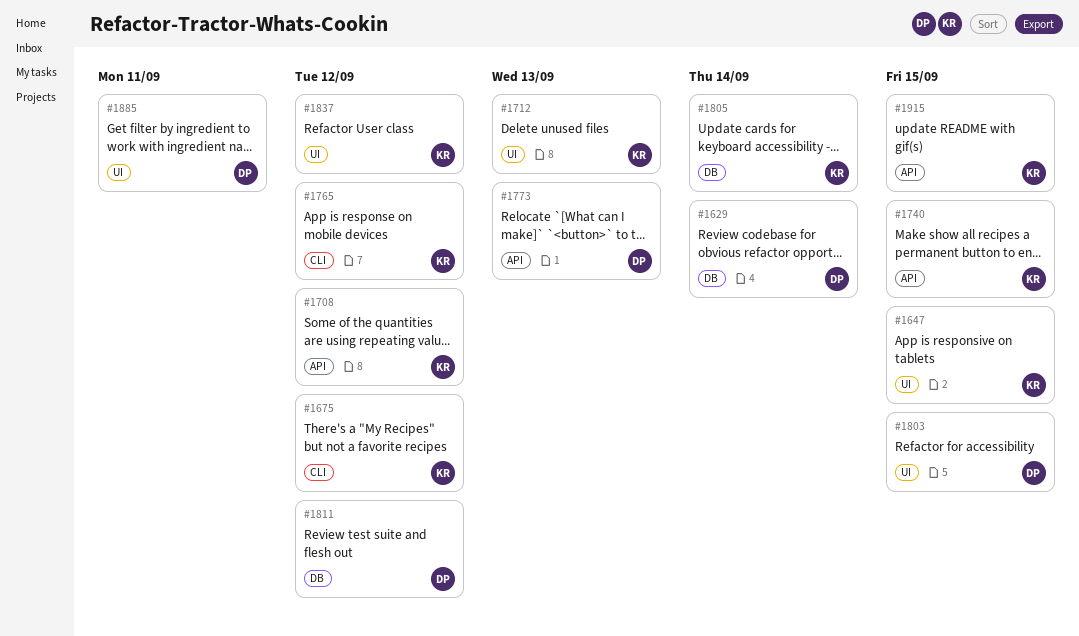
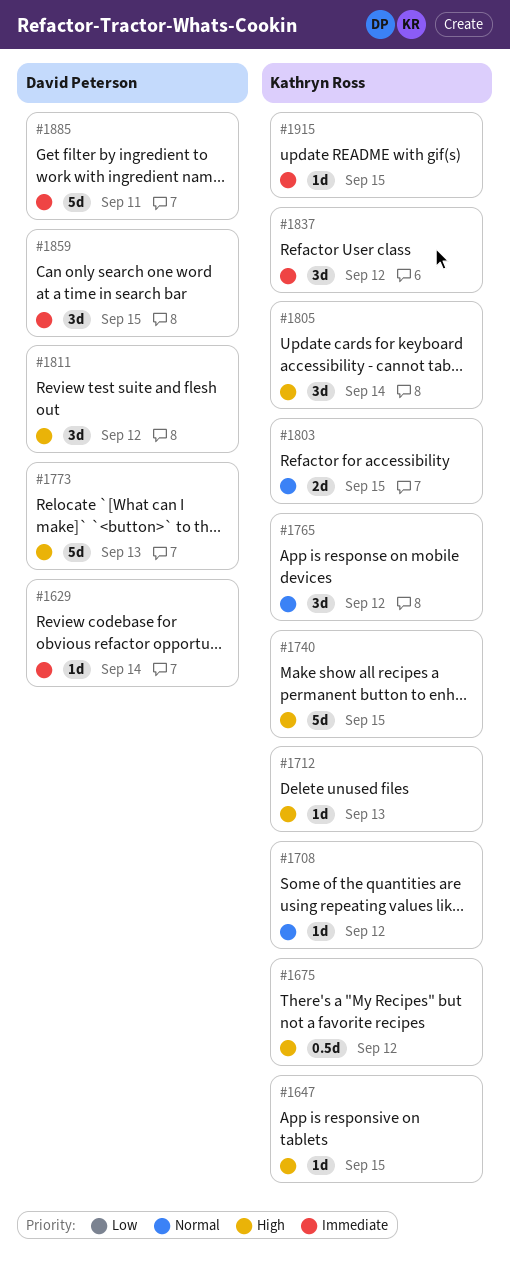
#1803, owner: David Peterson -> Kathryn Ross
#1859: none -> present

